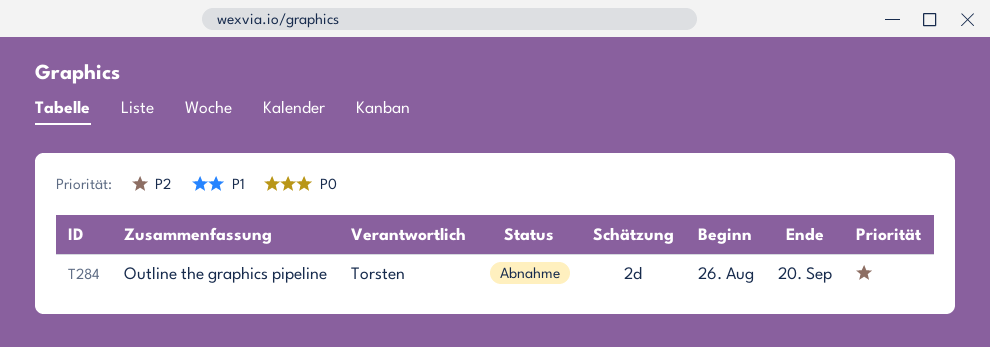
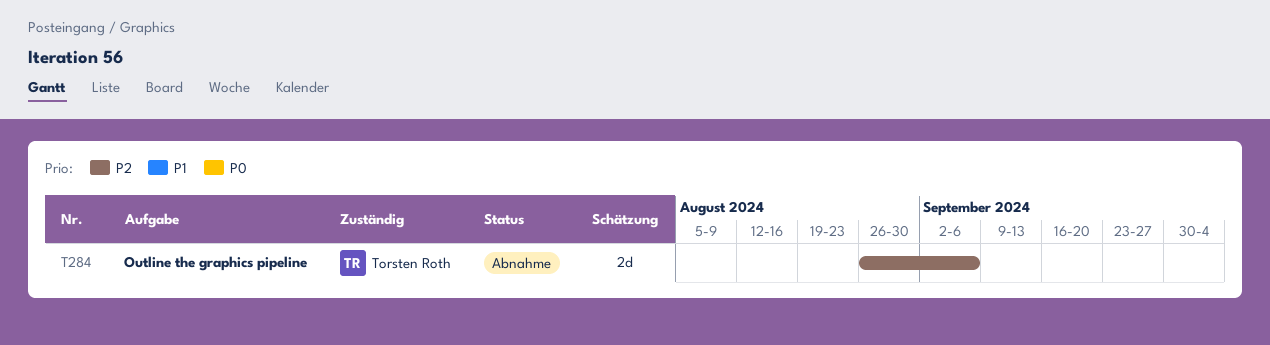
T284, due: Sep 20 -> Sep 6

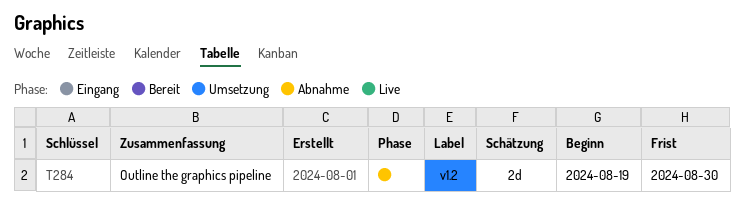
T284, start: Aug 26 -> Aug 19
T284, due: Sep 6 -> Aug 30

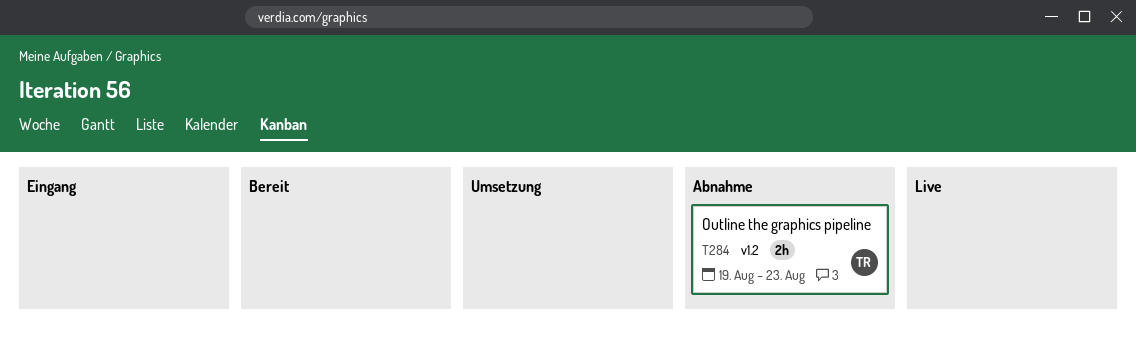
T284, estimate: 2d -> 2h
T284, due: Aug 30 -> Aug 23

